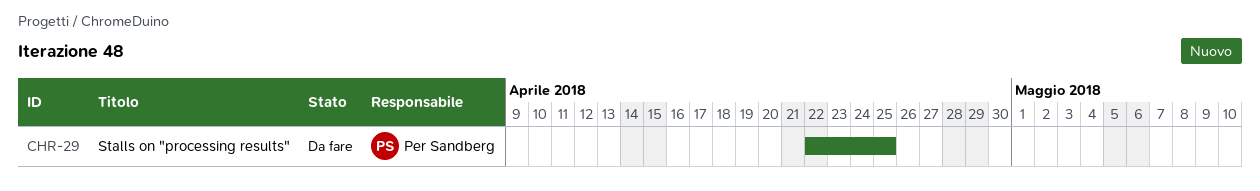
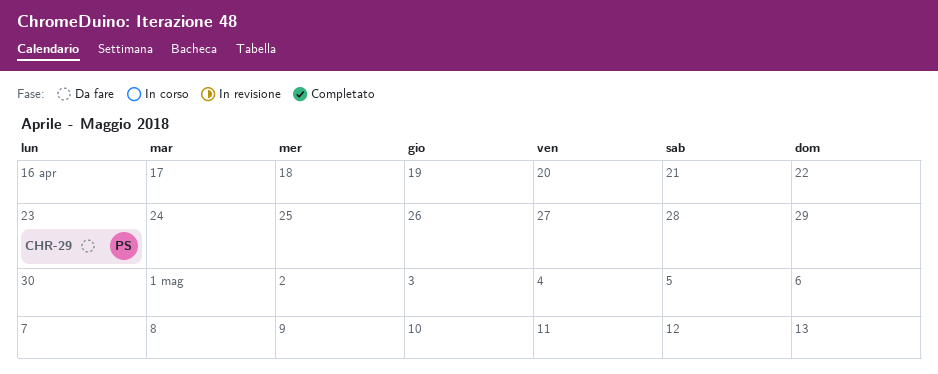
CHR-29, due: Apr 25 -> Apr 23

